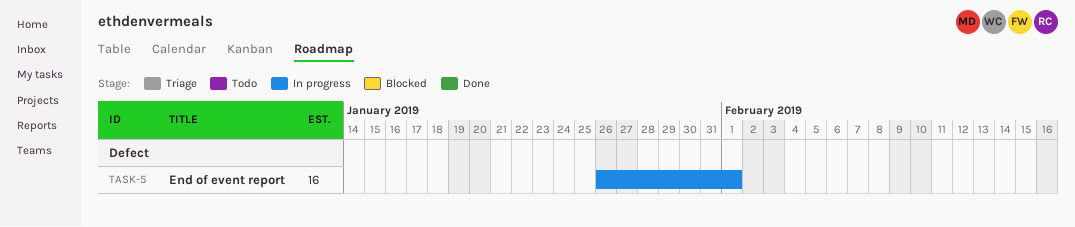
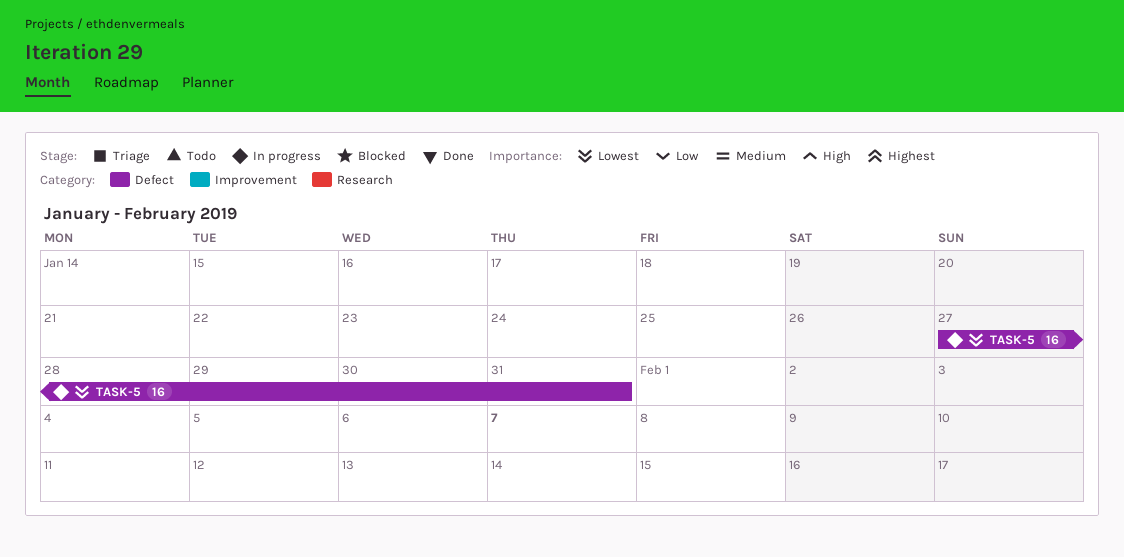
TASK-5, start: Jan 26 -> Jan 27
TASK-5, due: Feb 1 -> Jan 31

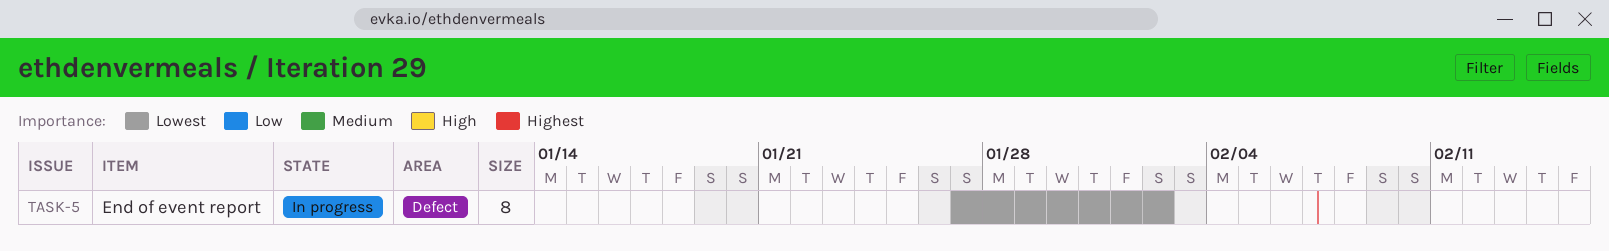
TASK-5, estimate: 16 -> 8
TASK-5, due: Jan 31 -> Feb 2

